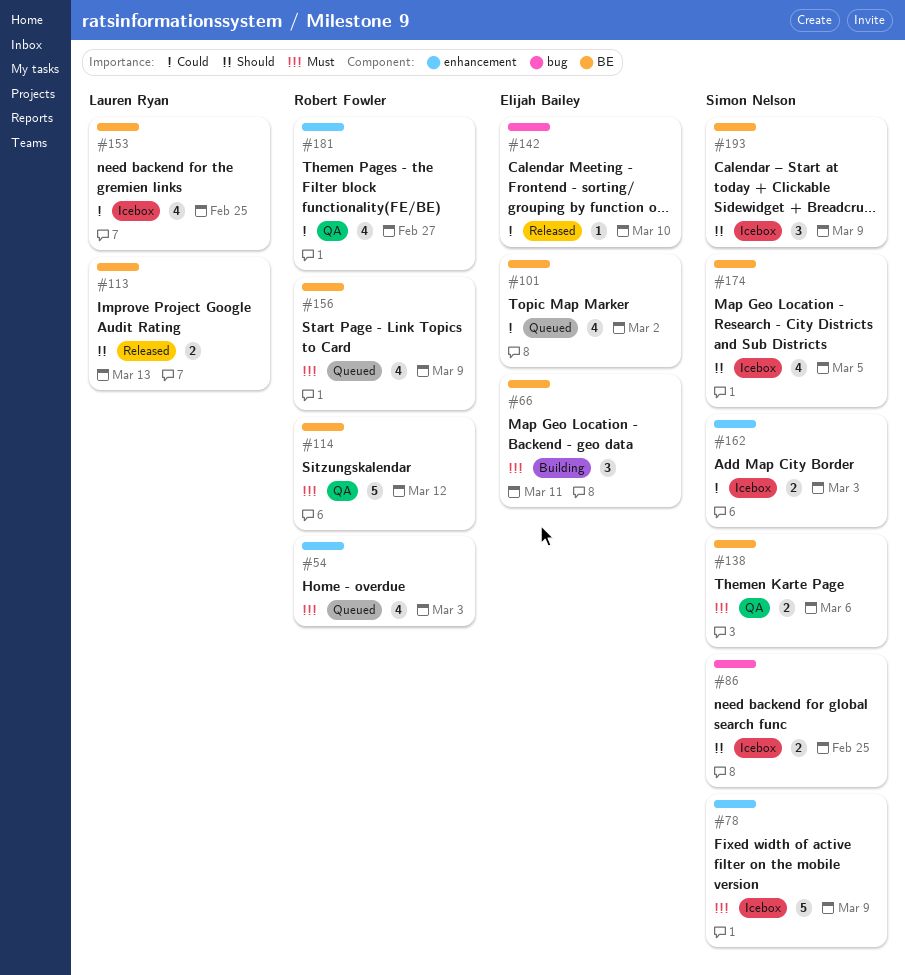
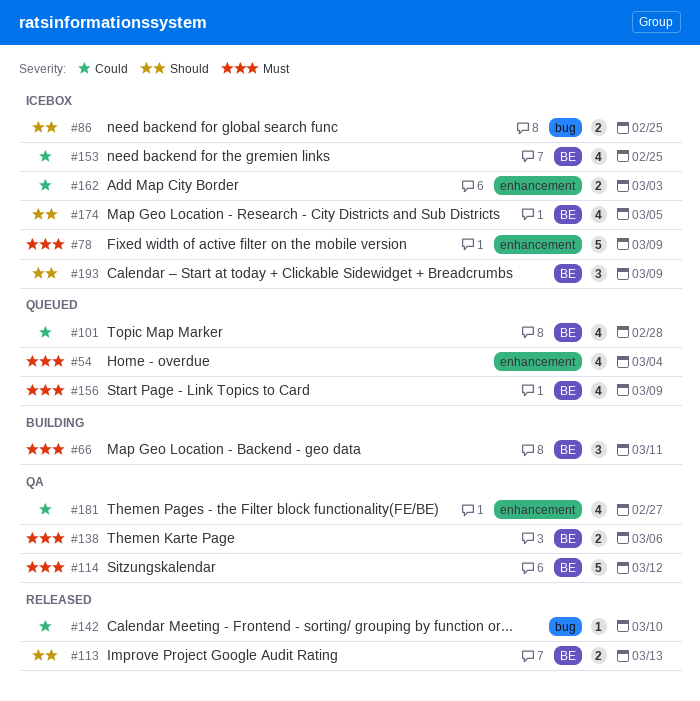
#54, due: Mar 3 -> Mar 4
#101, due: Mar 2 -> Feb 28

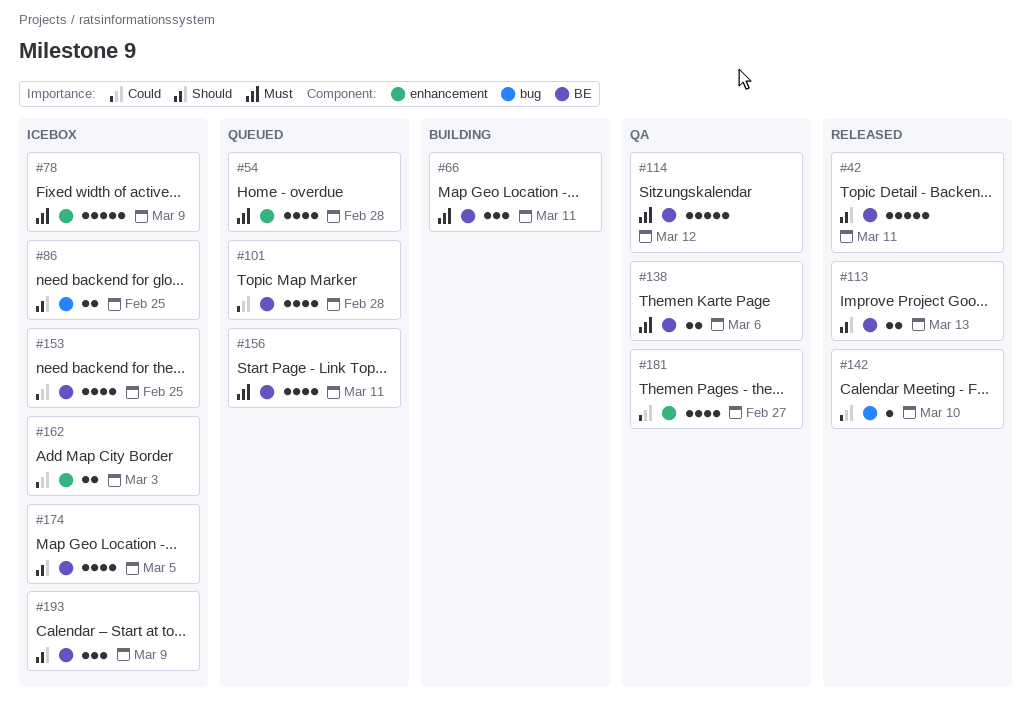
#42: none -> present
#54, due: Mar 4 -> Feb 28
#156, due: Mar 9 -> Mar 11

